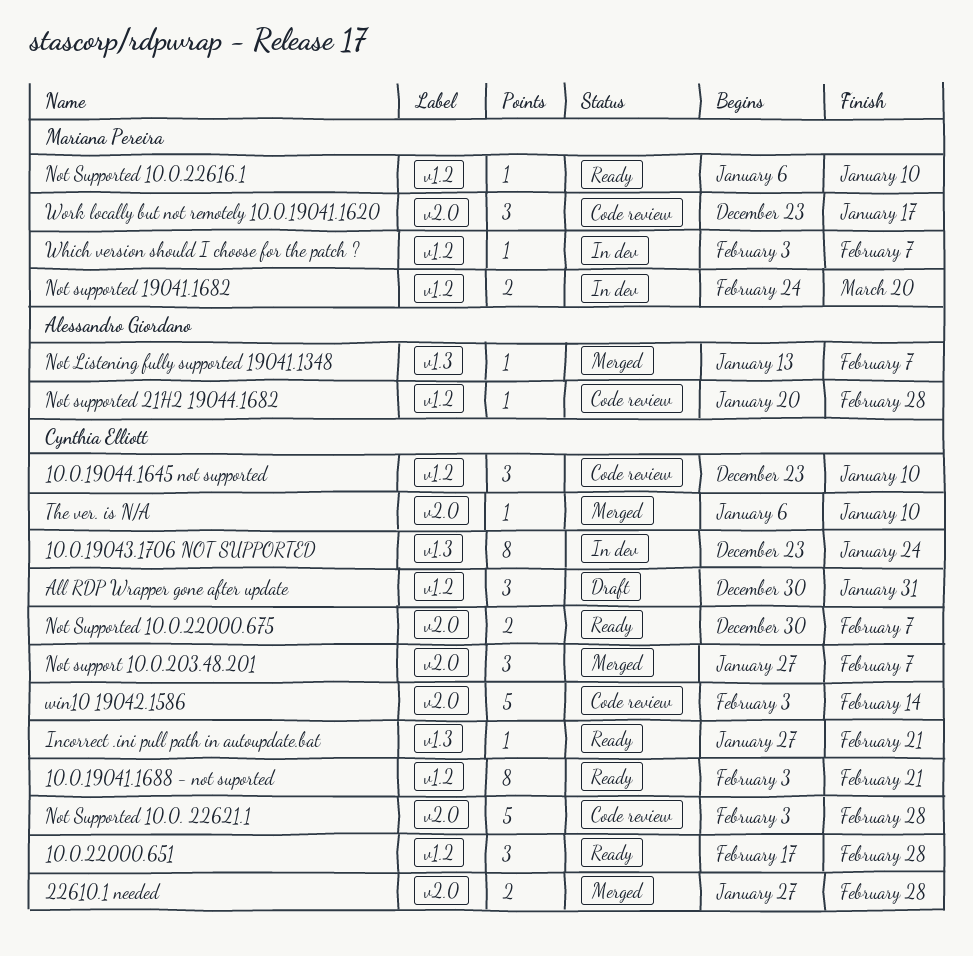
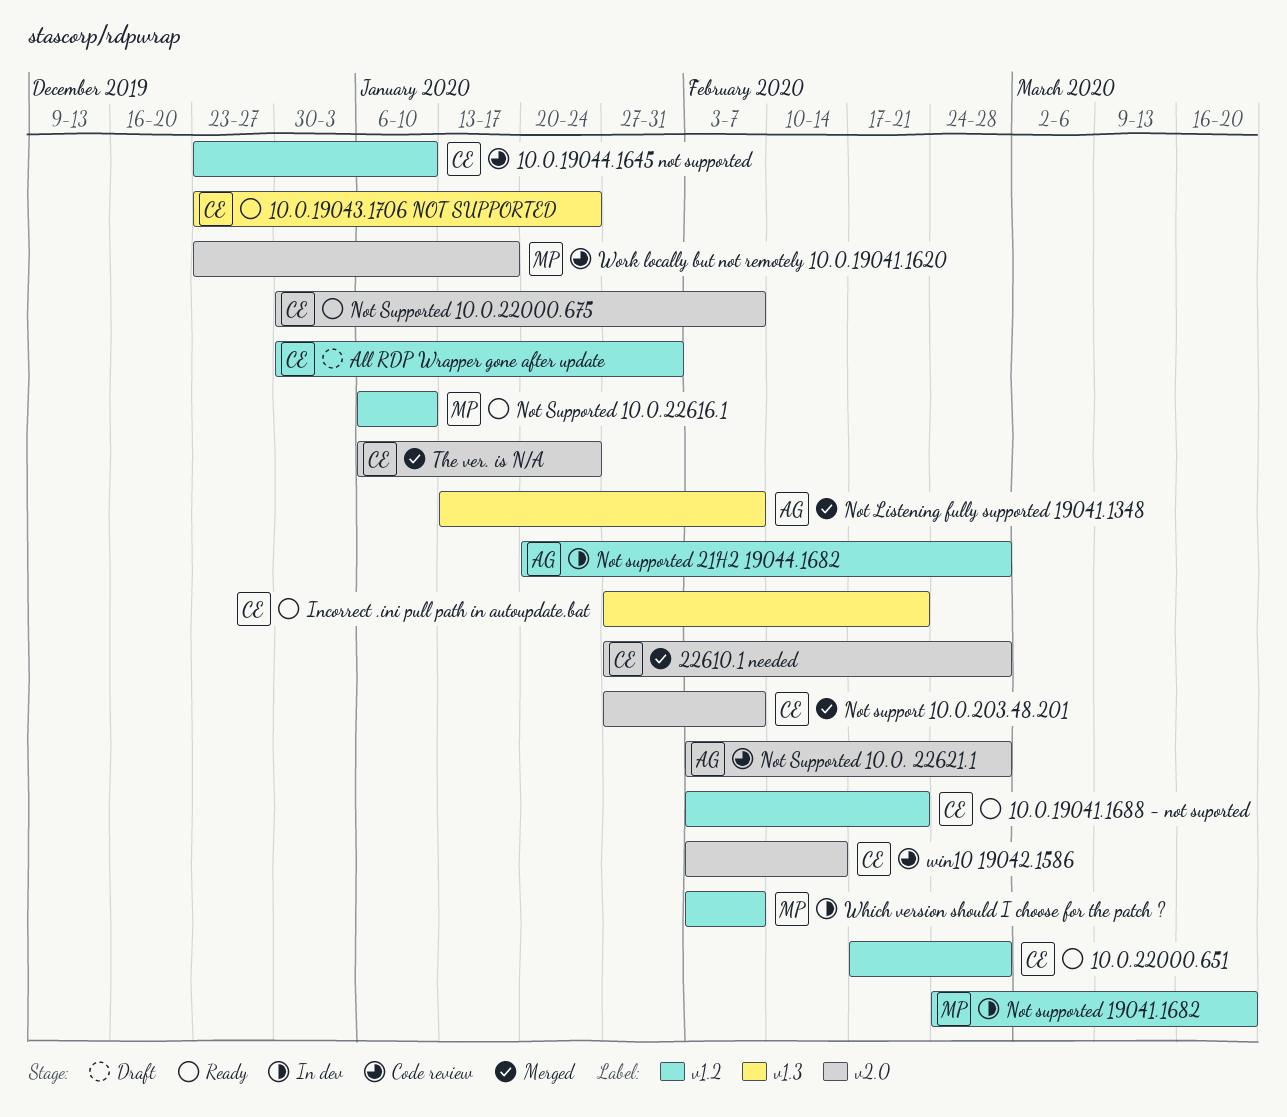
10.0.19043.1706 NOT SUPPORTED, status: In dev -> Ready
Not Supported 10.0. 22621.1, owner: Cynthia Elliott -> Alessandro Giordano
Not supported 21H2 19044.1682, status: Code review -> In dev
The ver. is N/A, due: Jan 10 -> Jan 24

